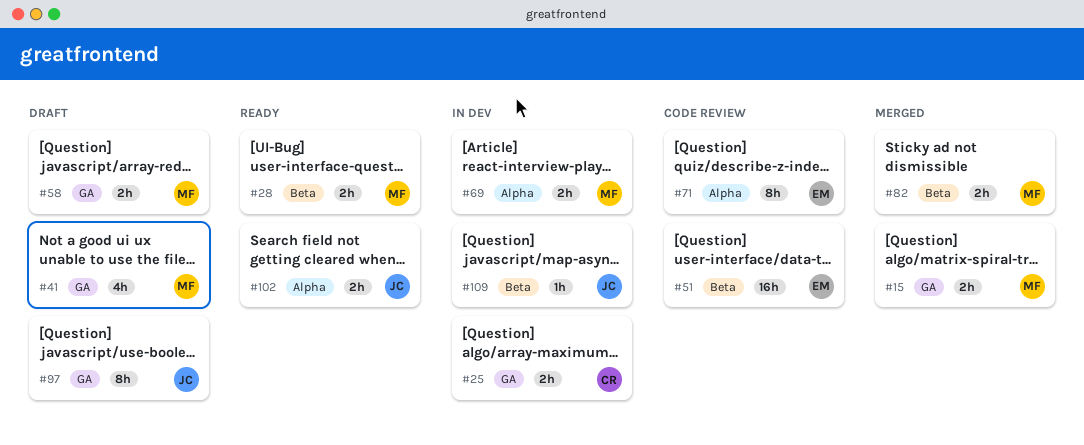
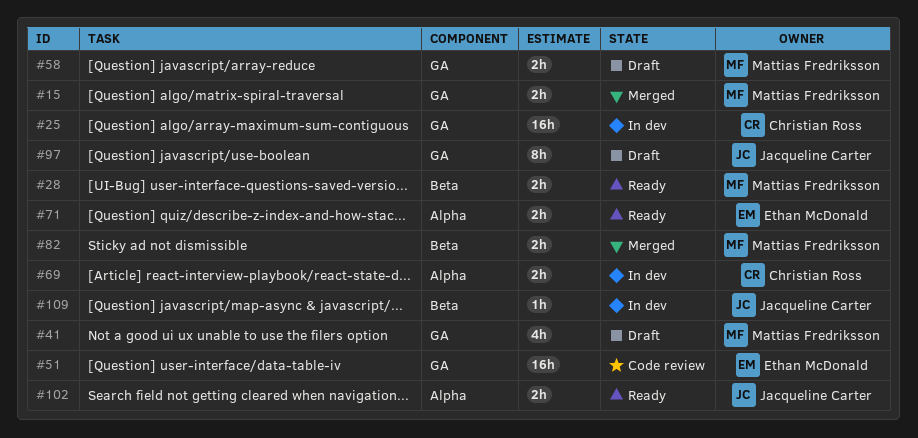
#25, estimate: 2h -> 16h
#51, label: Beta -> GA
#69, owner: Mattias Fredriksson -> Christian Ross
#71, status: Code review -> Ready
#71, estimate: 8h -> 2h

